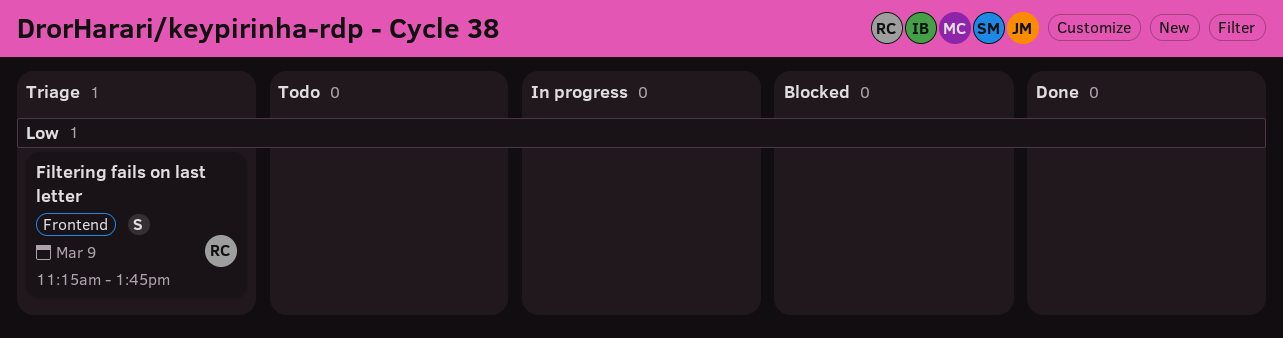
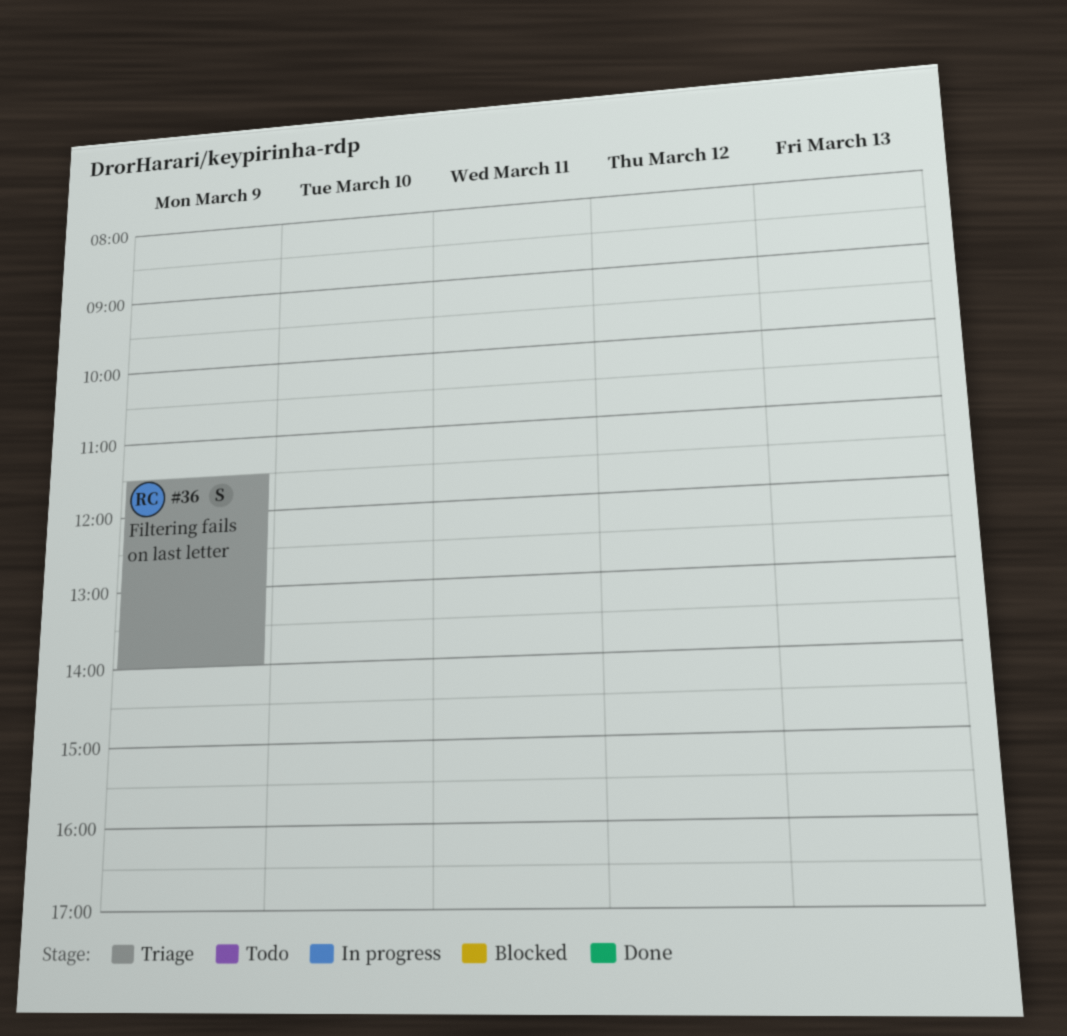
Filtering fails on last letter, begins: 11:15 -> 11:30
Filtering fails on last letter, ends: 13:45 -> 14:00

